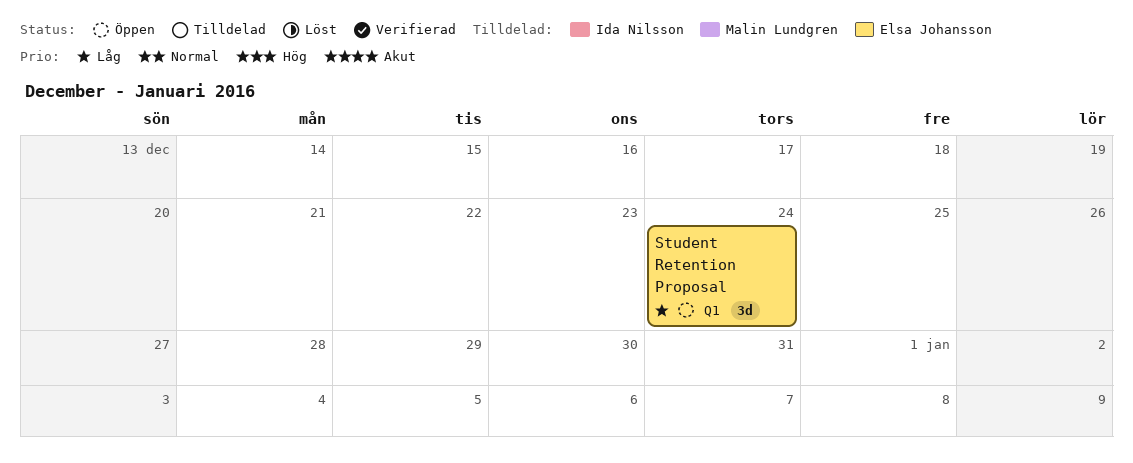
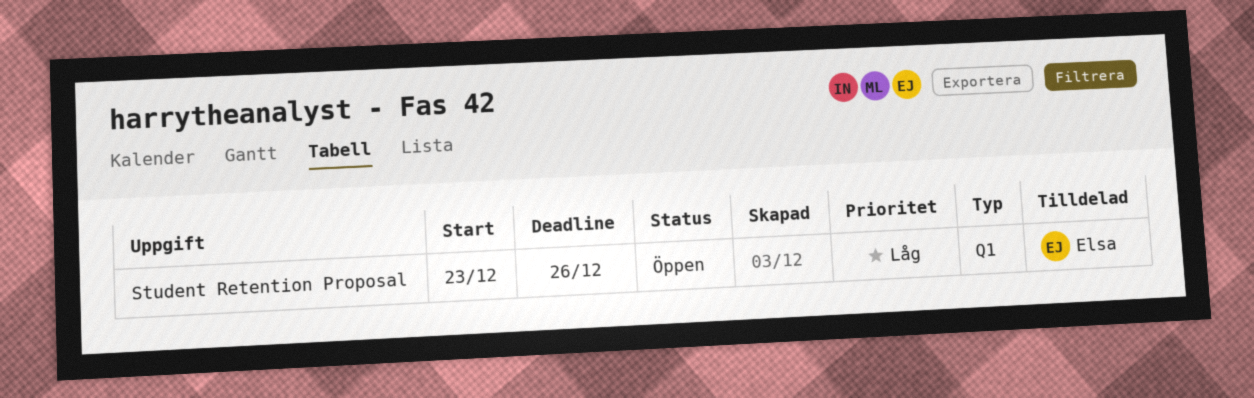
Student Retention Proposal, due: Dec 24 -> Dec 26

